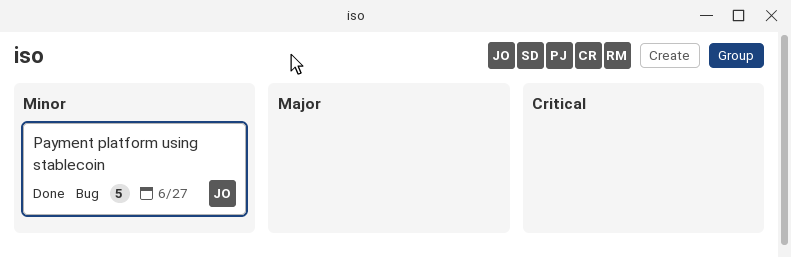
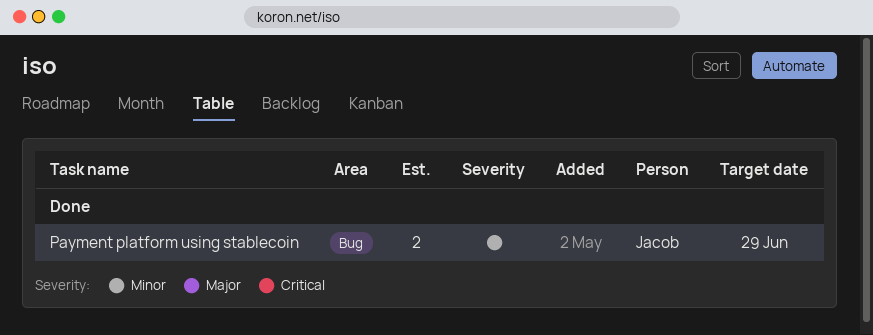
Payment platform using stablecoin, estimate: 5 -> 2
Payment platform using stablecoin, due: Jun 27 -> Jun 29

